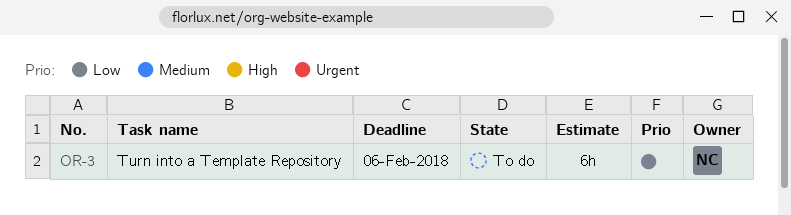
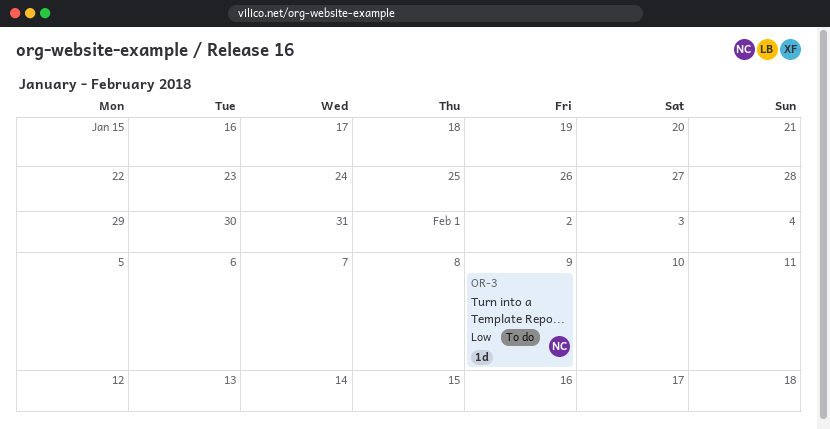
OR-3, estimate: 6h -> 1d
OR-3, due: Feb 6 -> Feb 9

